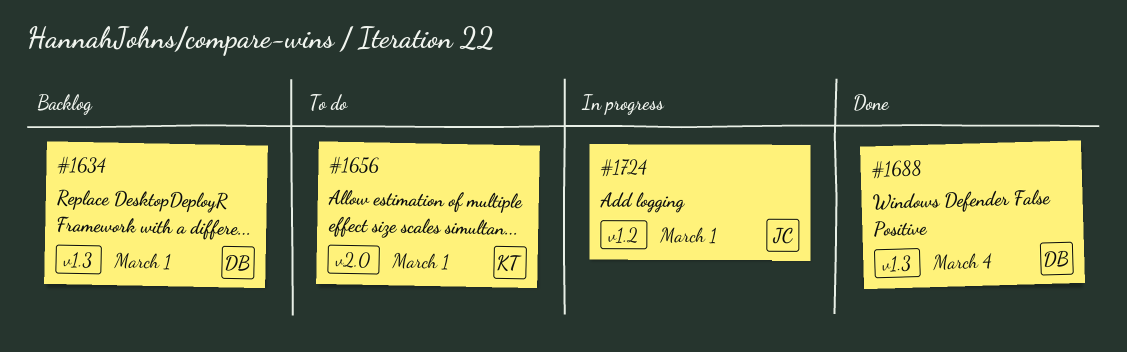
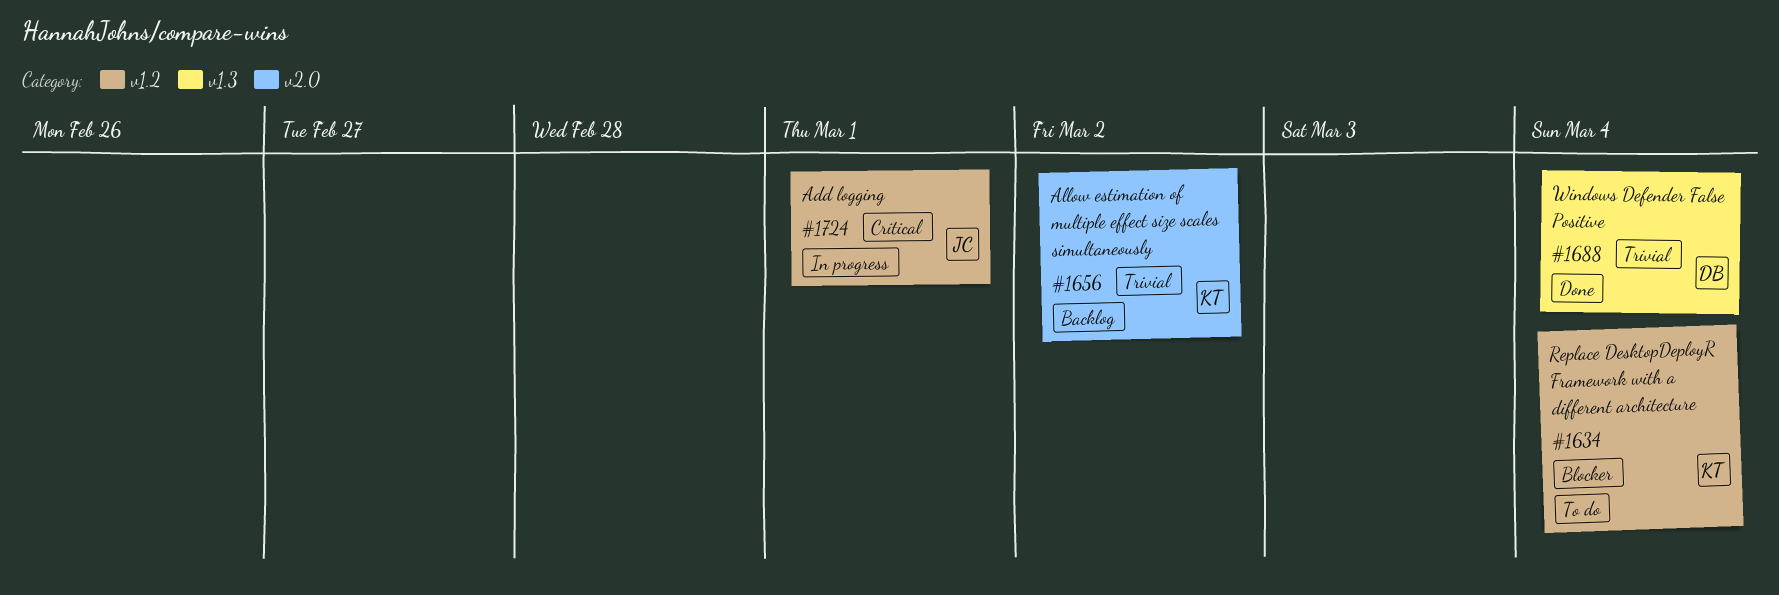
#1634, status: Backlog -> To do
#1634, owner: DB -> KT
#1634, label: v1.3 -> v1.2
#1634, due: Mar 1 -> Mar 4
#1656, status: To do -> Backlog
#1656, due: Mar 1 -> Mar 2

